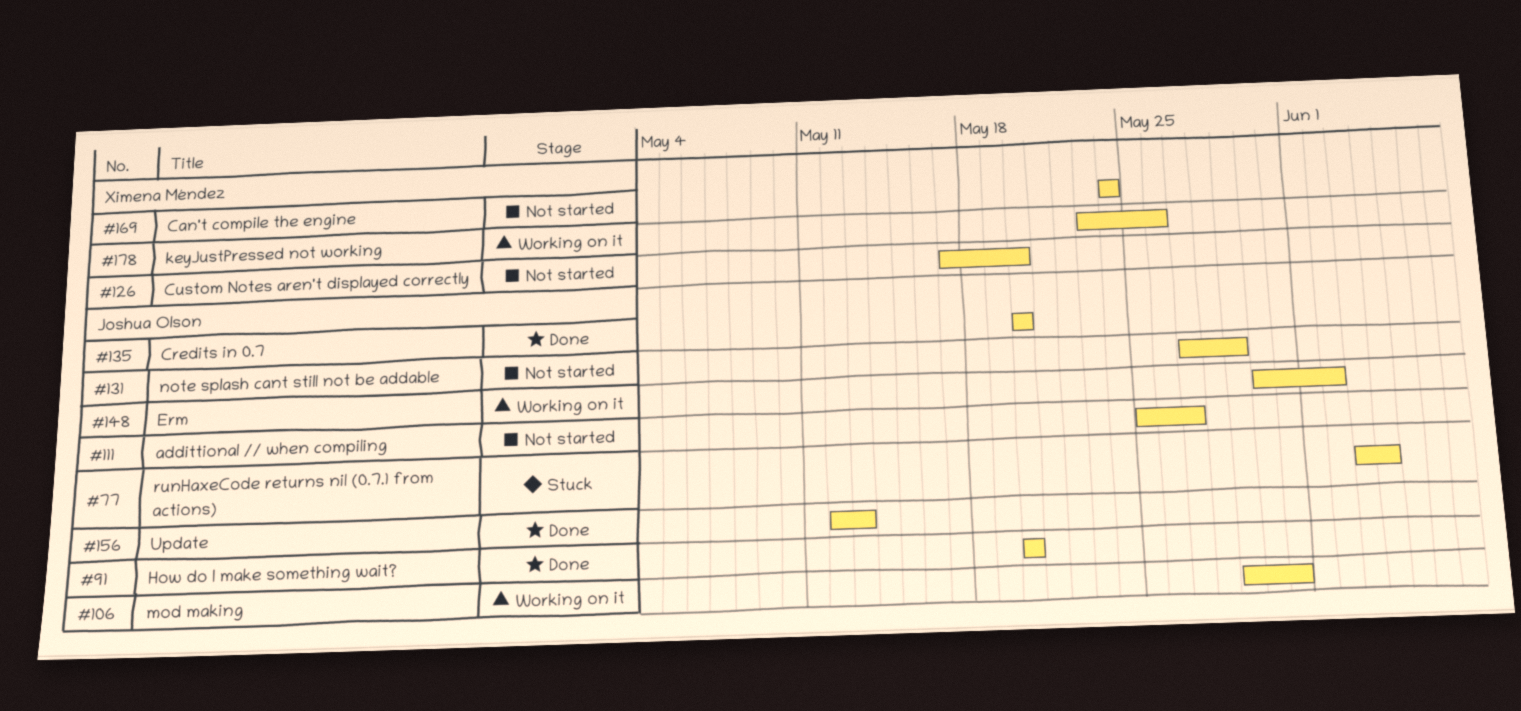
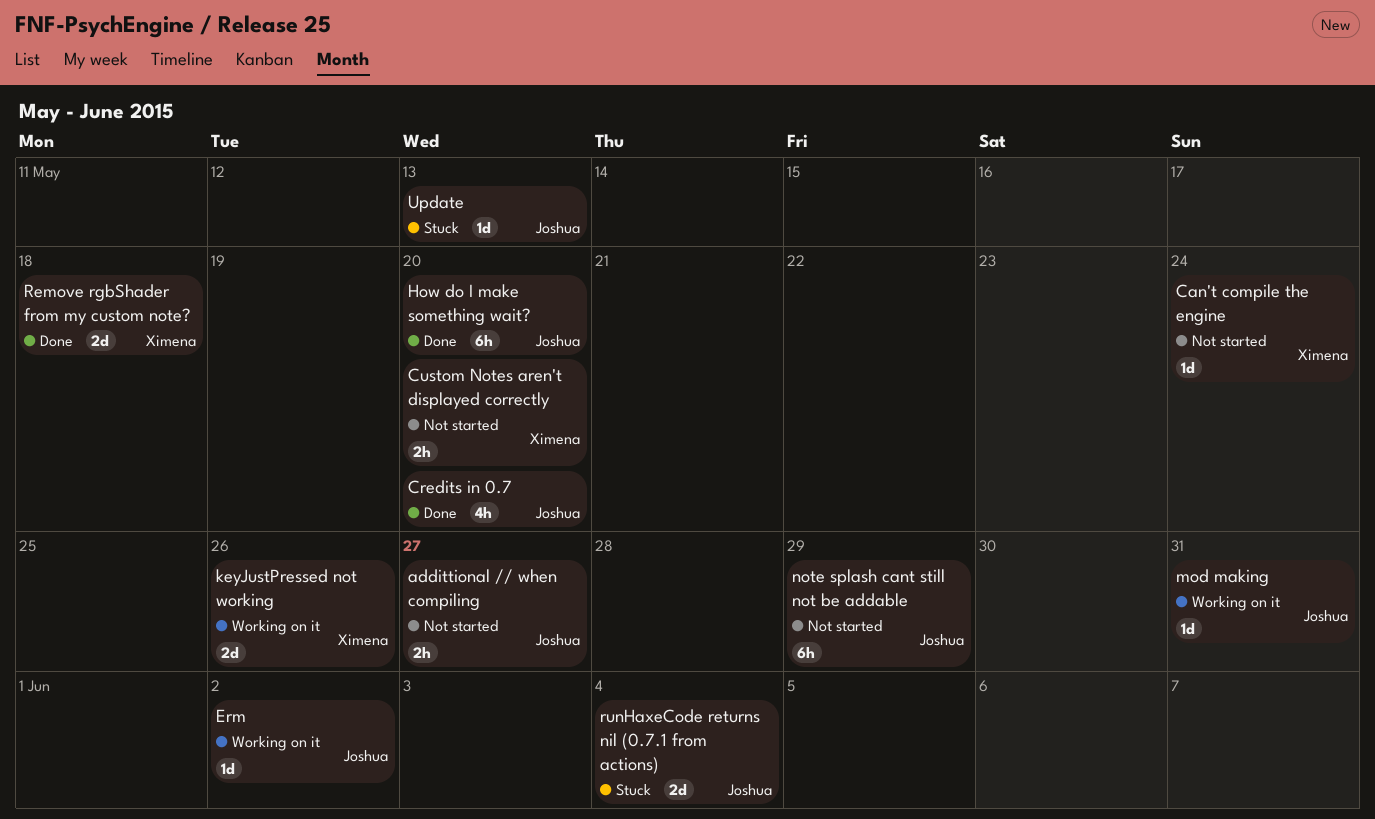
Remove rgbShader from my custom note?: none -> present
Update, status: Done -> Stuck

